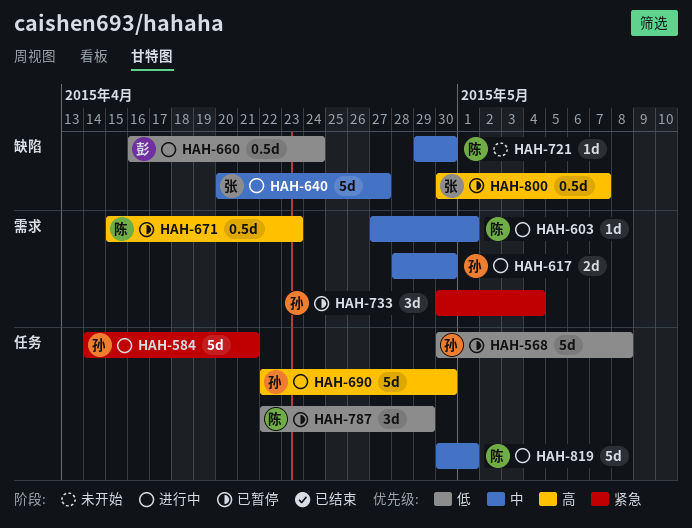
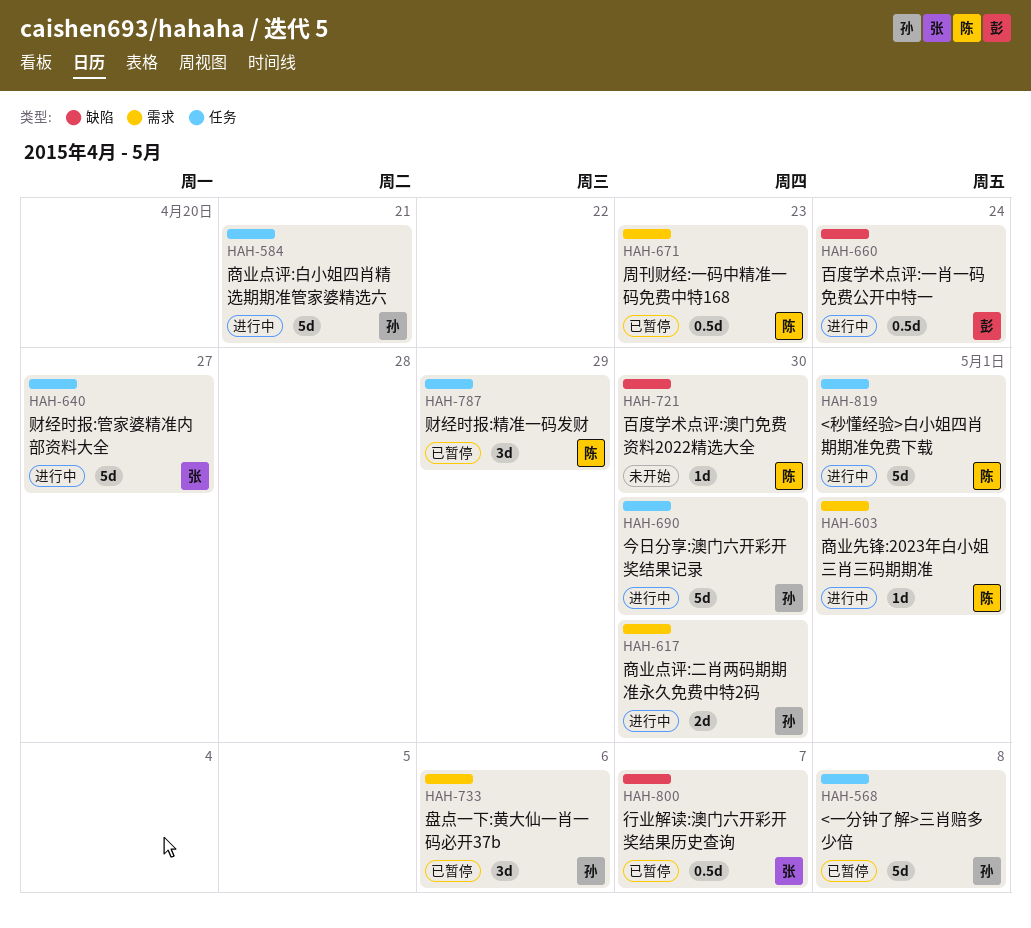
HAH-640, label: 缺陷 -> 任务
HAH-733, due: May 4 -> May 6

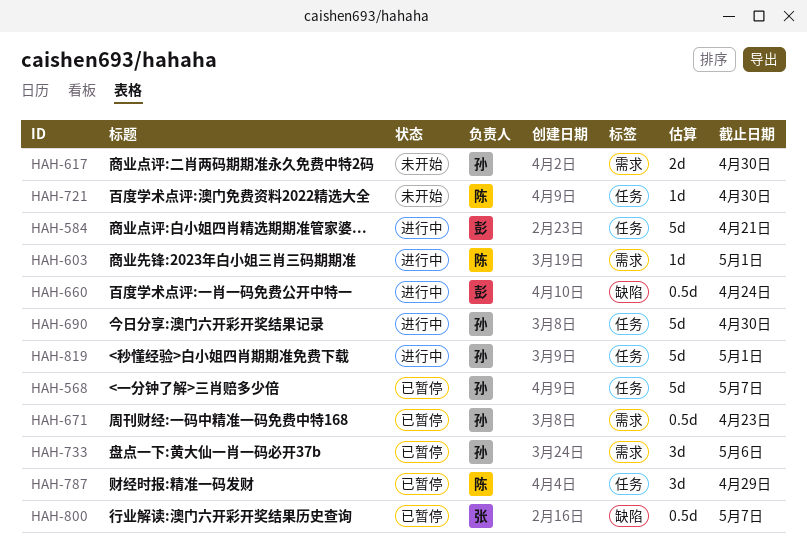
HAH-568, due: May 8 -> May 7
HAH-584, owner: 孙 -> 彭
HAH-617, status: 进行中 -> 未开始
HAH-640: present -> none
HAH-671, owner: 陈 -> 孙
HAH-721, label: 缺陷 -> 任务
HAH-819, owner: 陈 -> 孙

